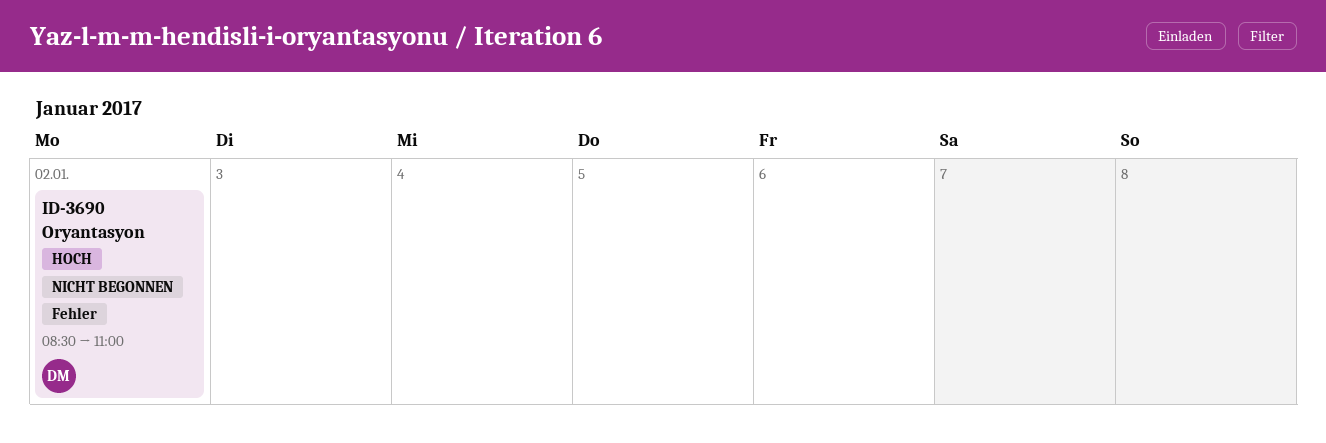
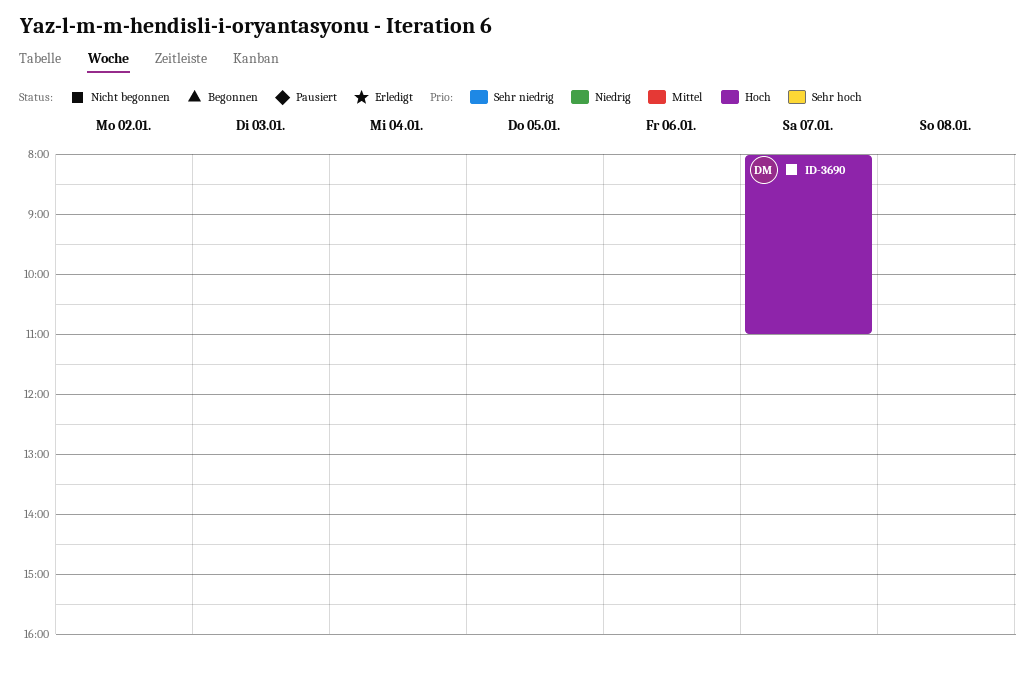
ID-3690, day: Jan 2 -> Jan 7
ID-3690, begins: 08:30 -> 08:00

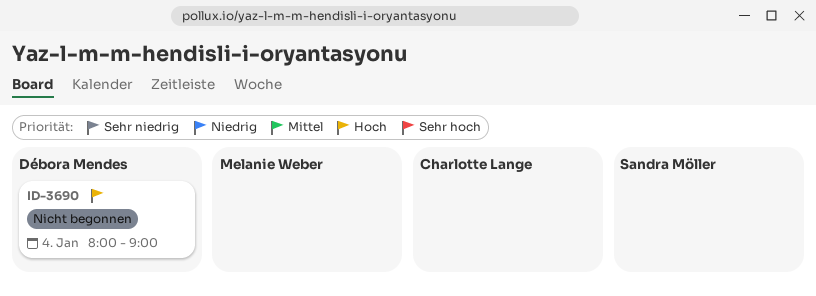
ID-3690, day: Jan 7 -> Jan 4
ID-3690, ends: 11:00 -> 09:00

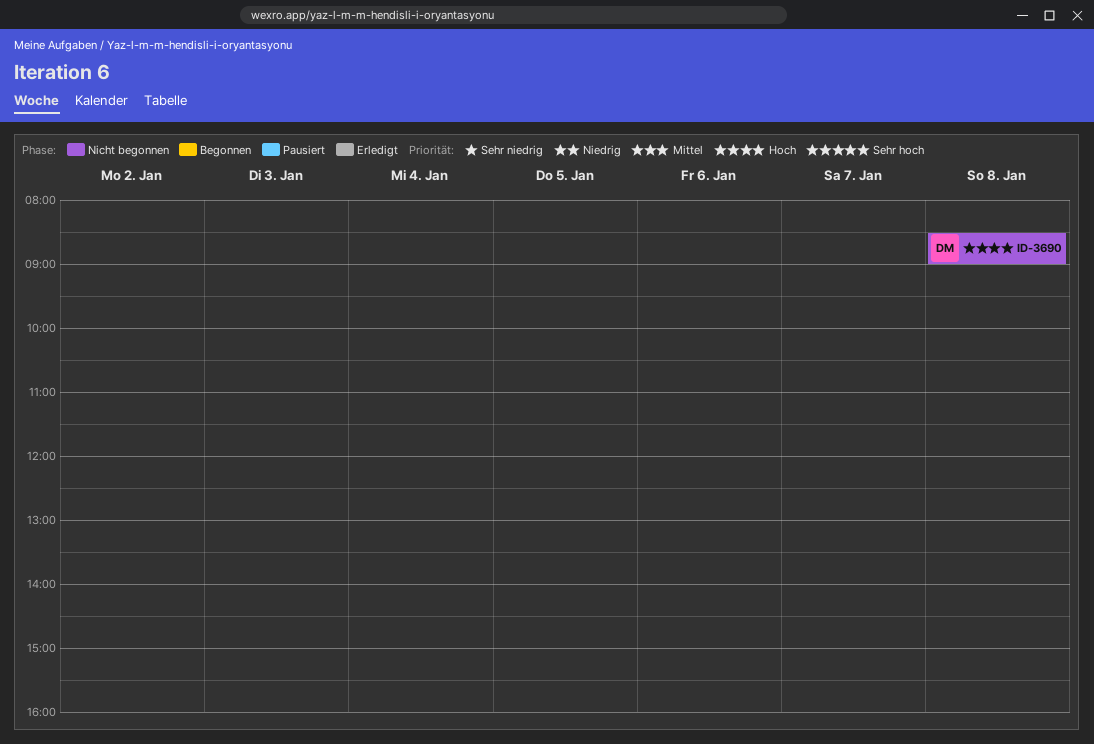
ID-3690, day: Jan 4 -> Jan 8
ID-3690, begins: 08:00 -> 08:30

